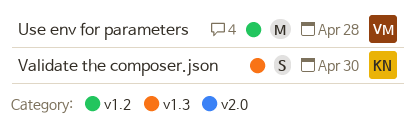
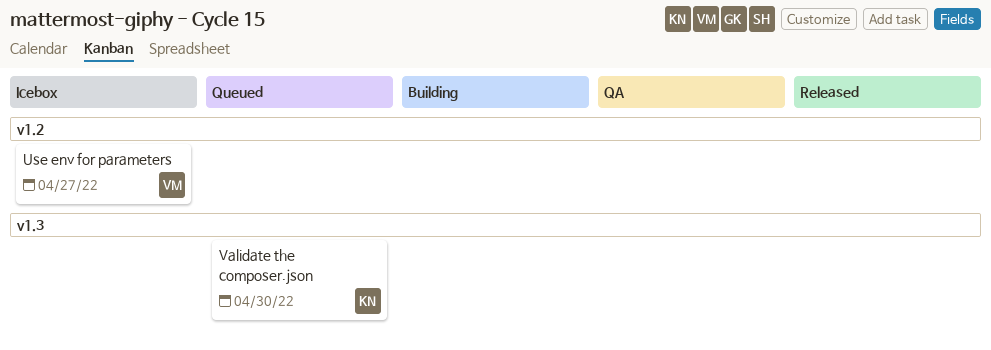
Use env for parameters, due: Apr 28 -> Apr 27

